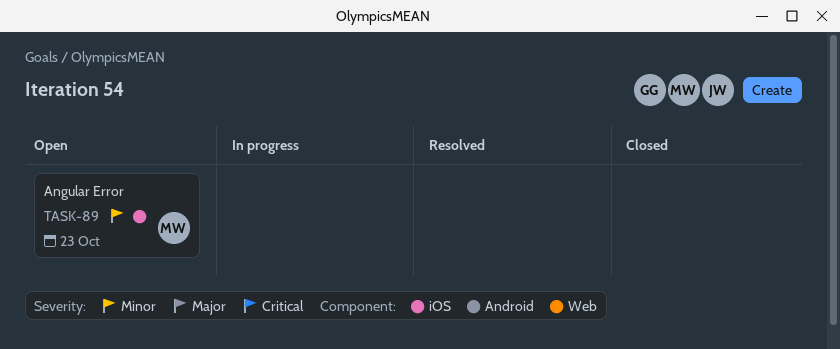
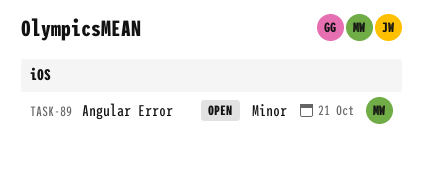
TASK-89, due: Oct 23 -> Oct 21

